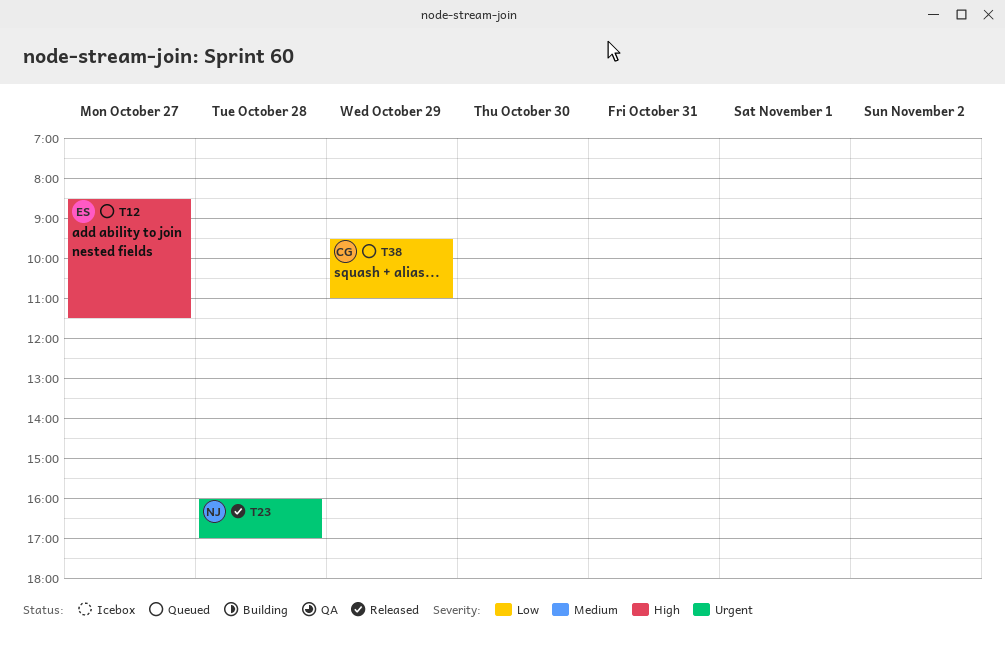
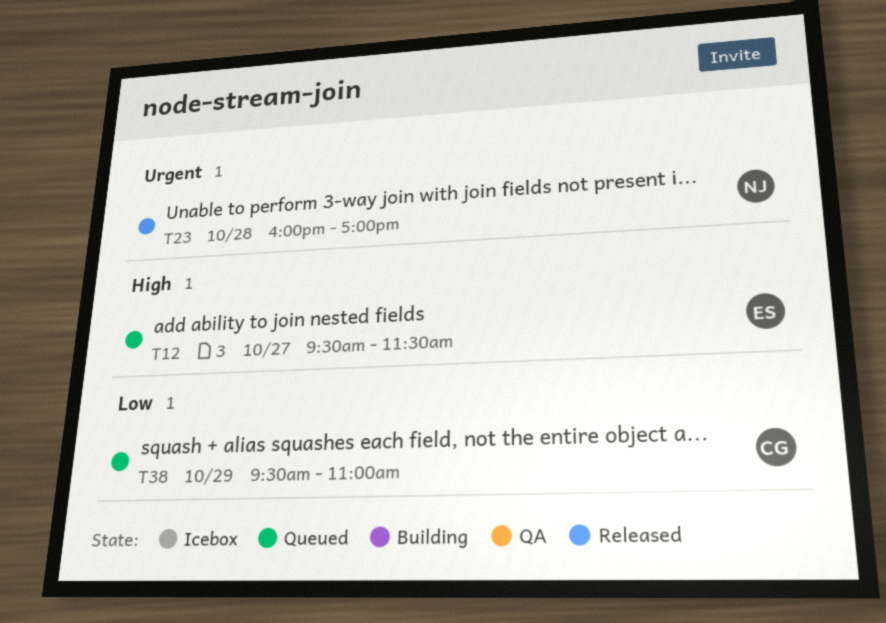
T12, begins: 08:30 -> 09:30

